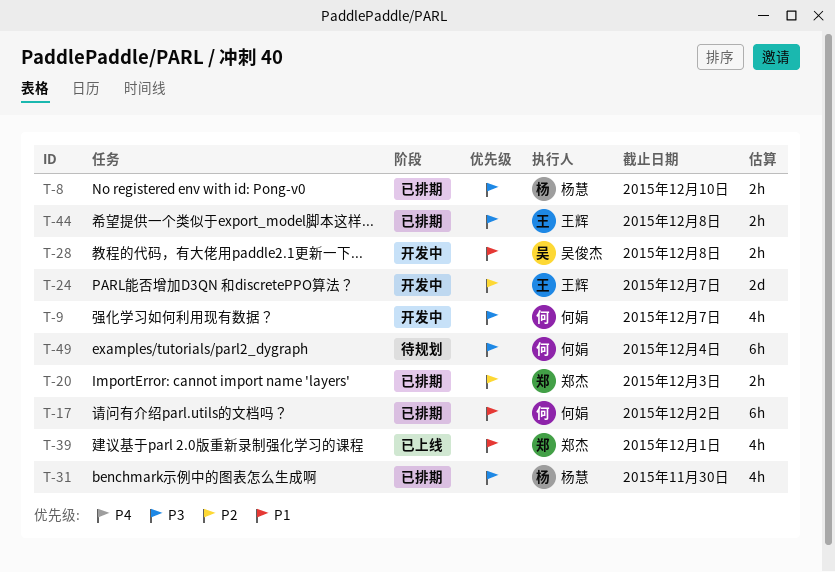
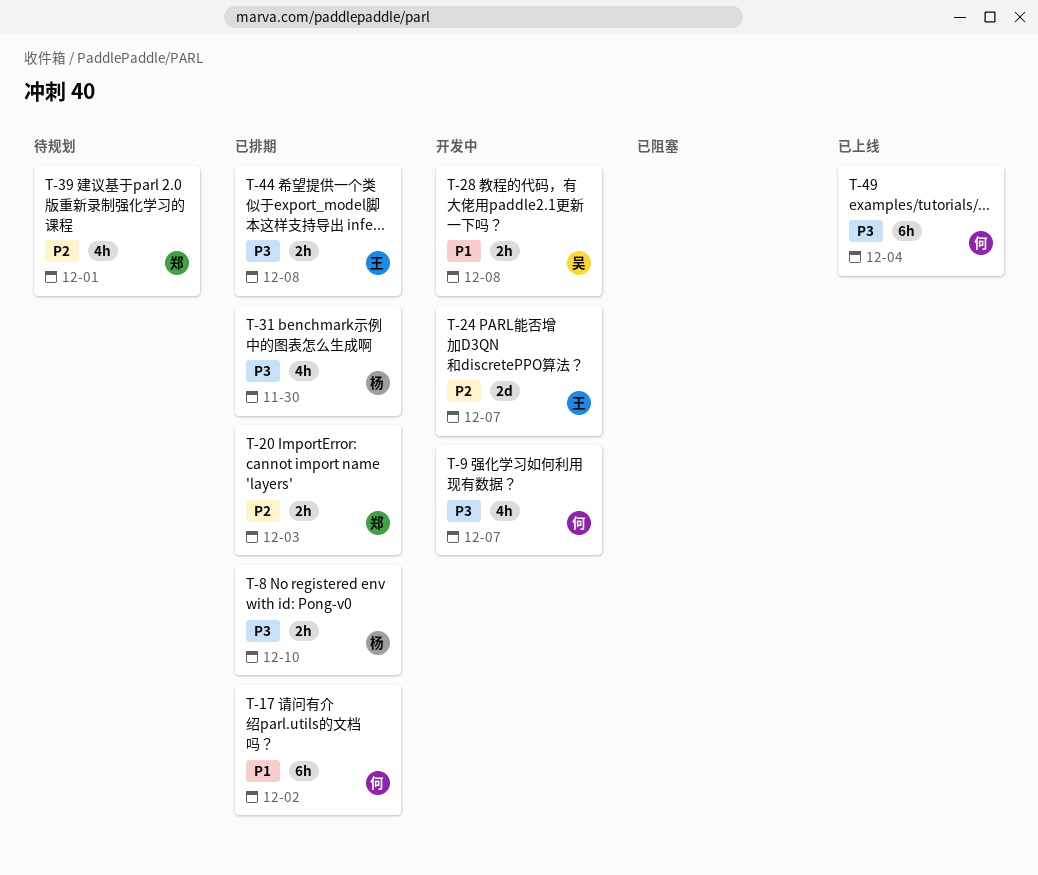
T-39, status: 已上线 -> 待规划
T-39, priority: P1 -> P2
T-49, status: 待规划 -> 已上线

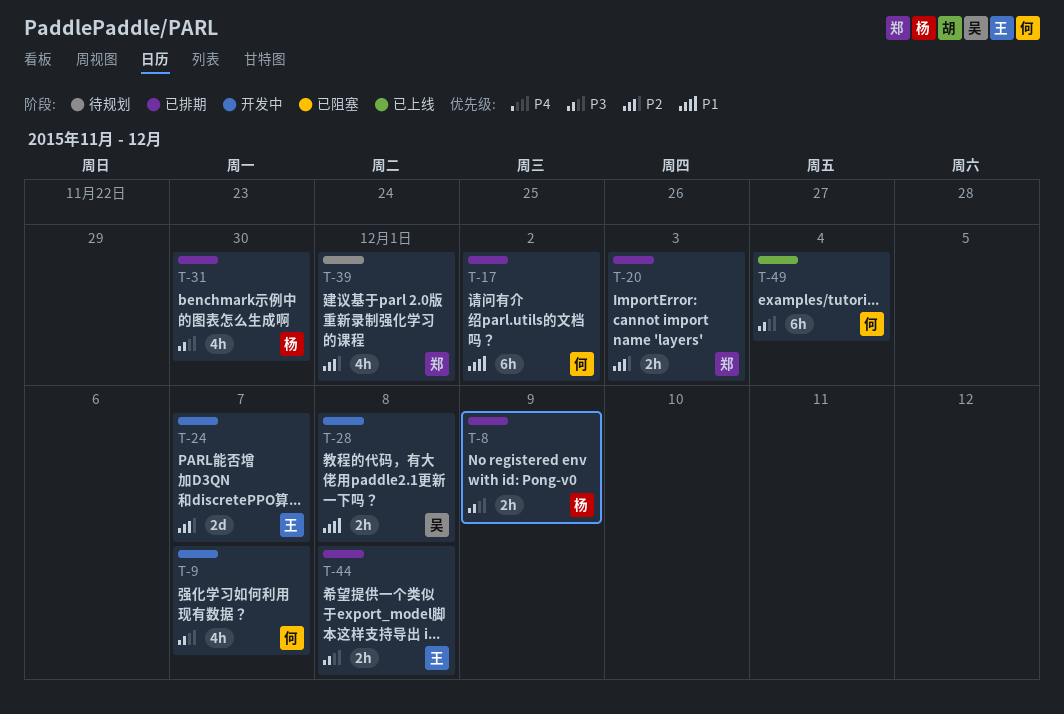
T-8, due: Dec 10 -> Dec 9

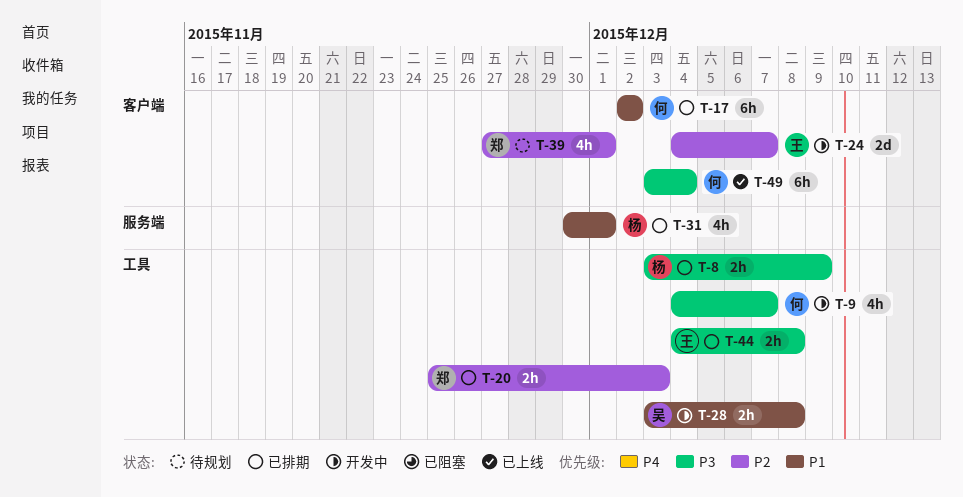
T-31, priority: P3 -> P1
T-31, due: Nov 30 -> Dec 1

